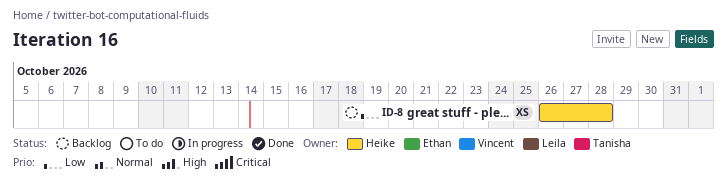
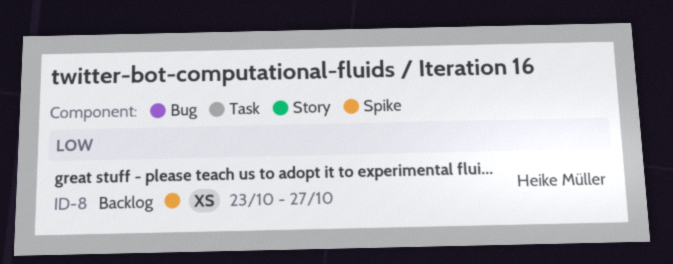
ID-8, start: Oct 26 -> Oct 23
ID-8, due: Oct 28 -> Oct 27

